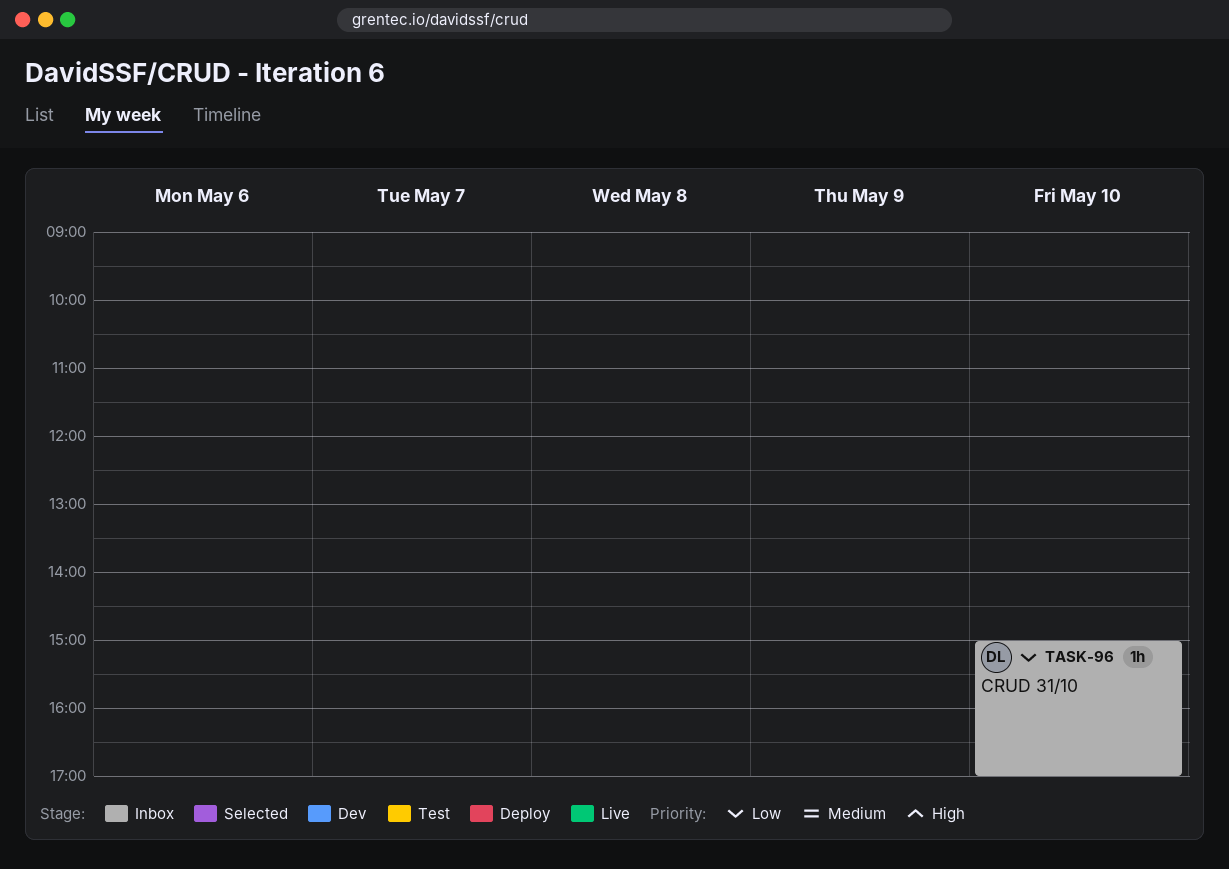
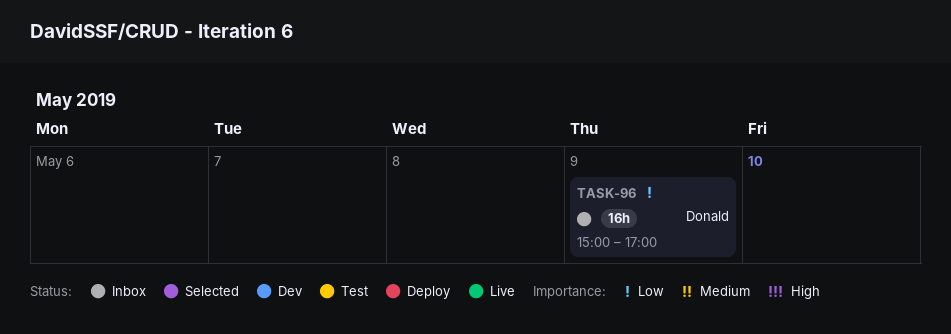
TASK-96, estimate: 1h -> 16h
TASK-96, day: May 10 -> May 9

